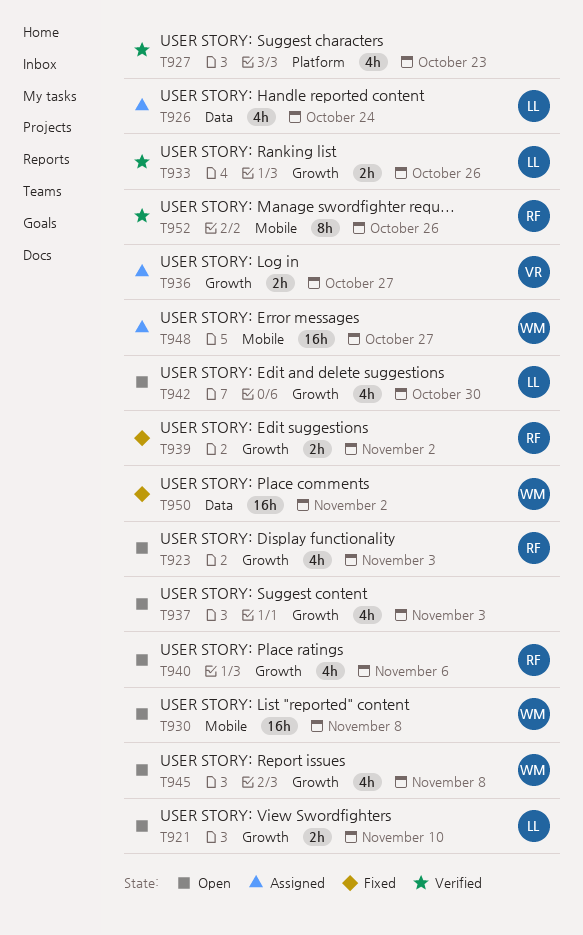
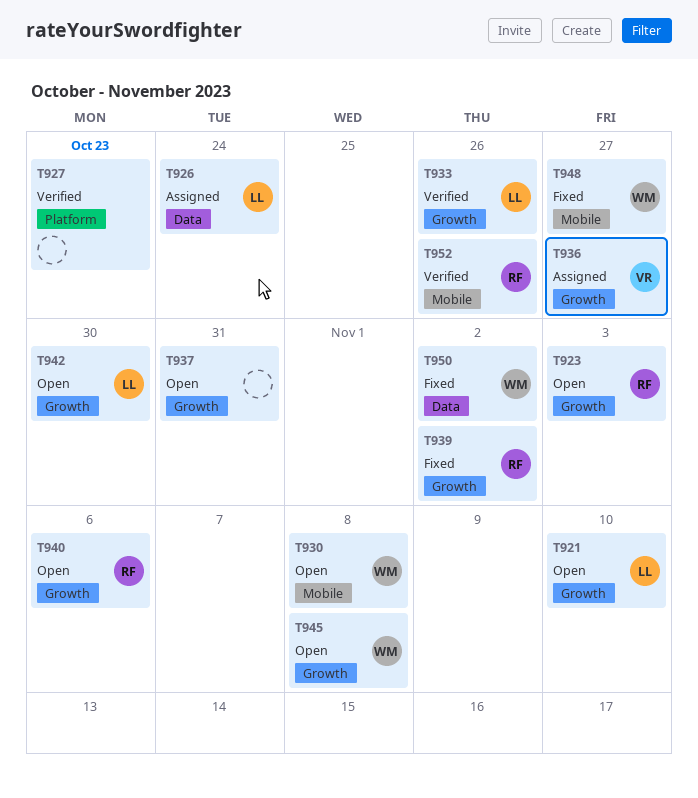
T937, due: Nov 3 -> Oct 31
T948, status: Assigned -> Fixed

